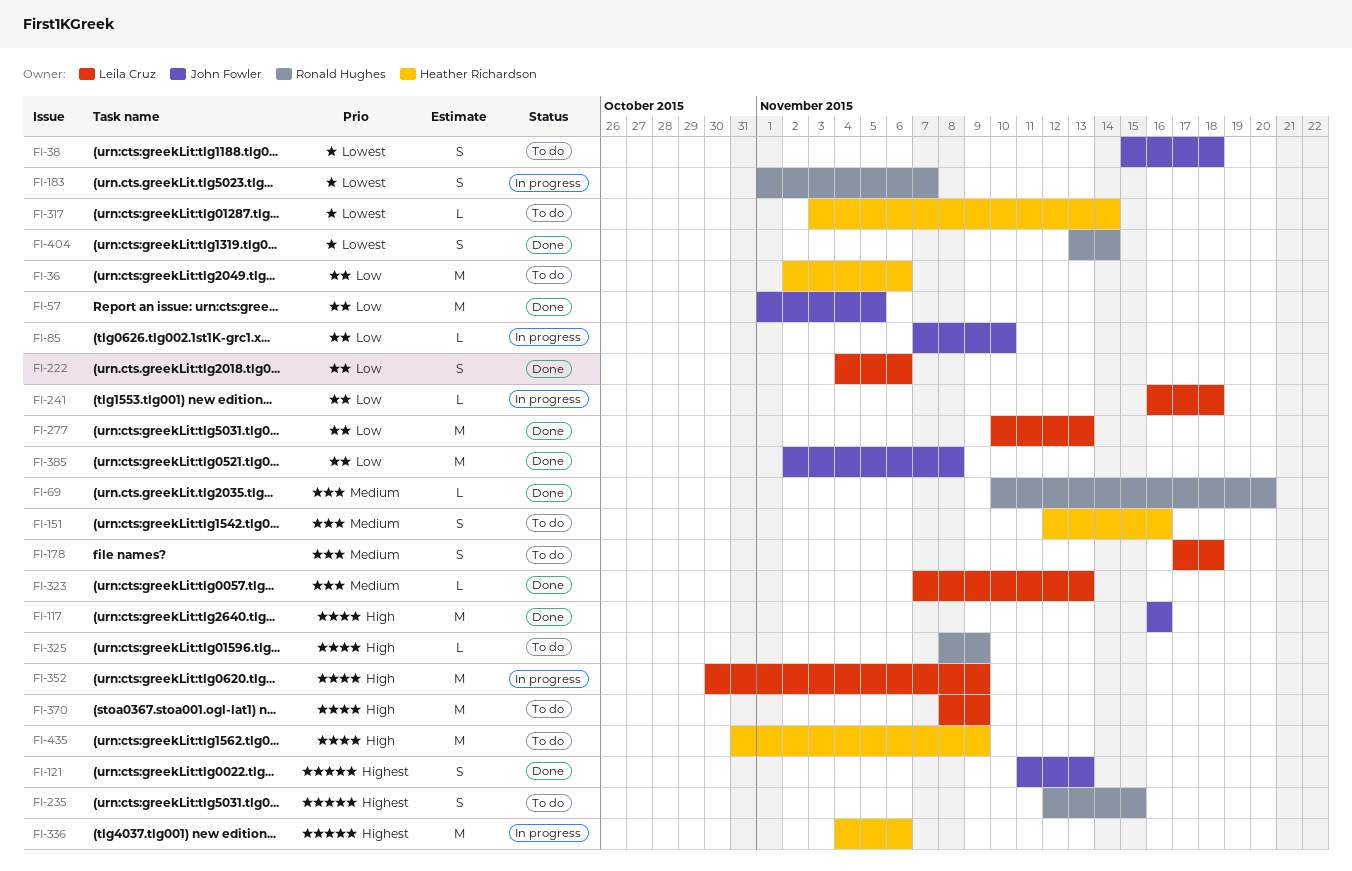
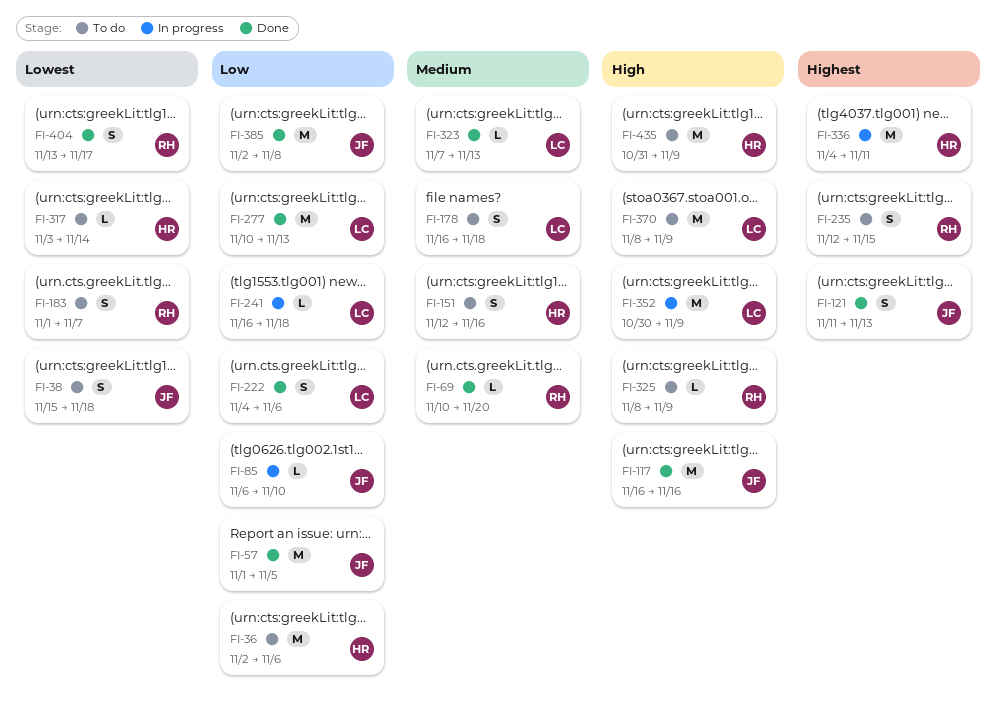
FI-85, start: Nov 7 -> Nov 6
FI-178, start: Nov 17 -> Nov 16
FI-183, status: In progress -> To do
FI-336, due: Nov 6 -> Nov 11
FI-404, due: Nov 14 -> Nov 17

